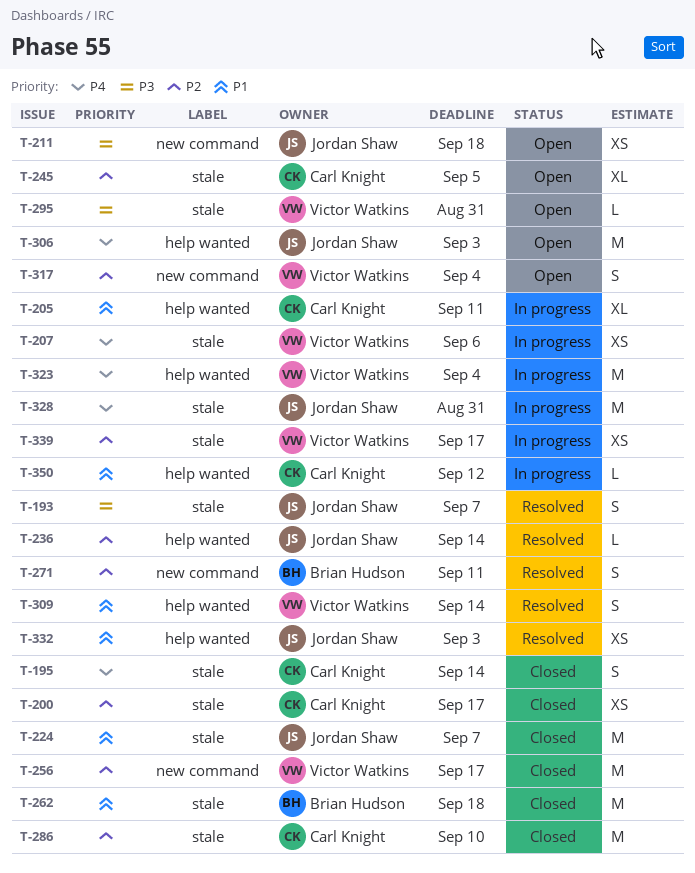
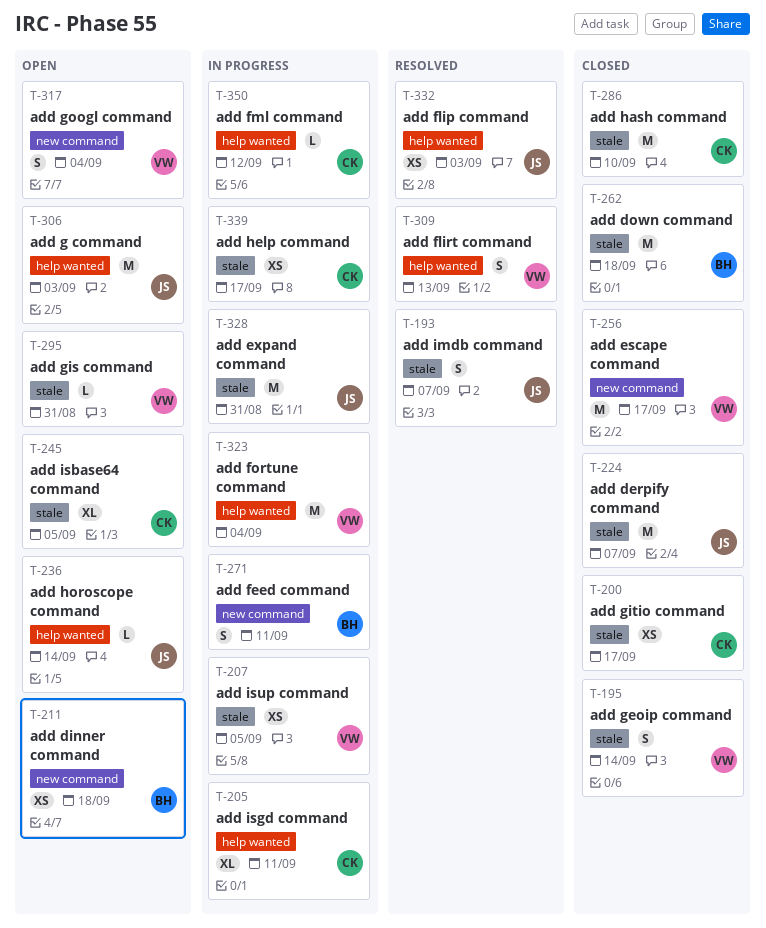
T-195, owner: Carl Knight -> Victor Watkins
T-207, due: Sep 6 -> Sep 5
T-211, owner: Jordan Shaw -> Brian Hudson
T-236, status: Resolved -> Open
T-271, status: Resolved -> In progress
T-309, due: Sep 14 -> Sep 13
T-339, owner: Victor Watkins -> Carl Knight

